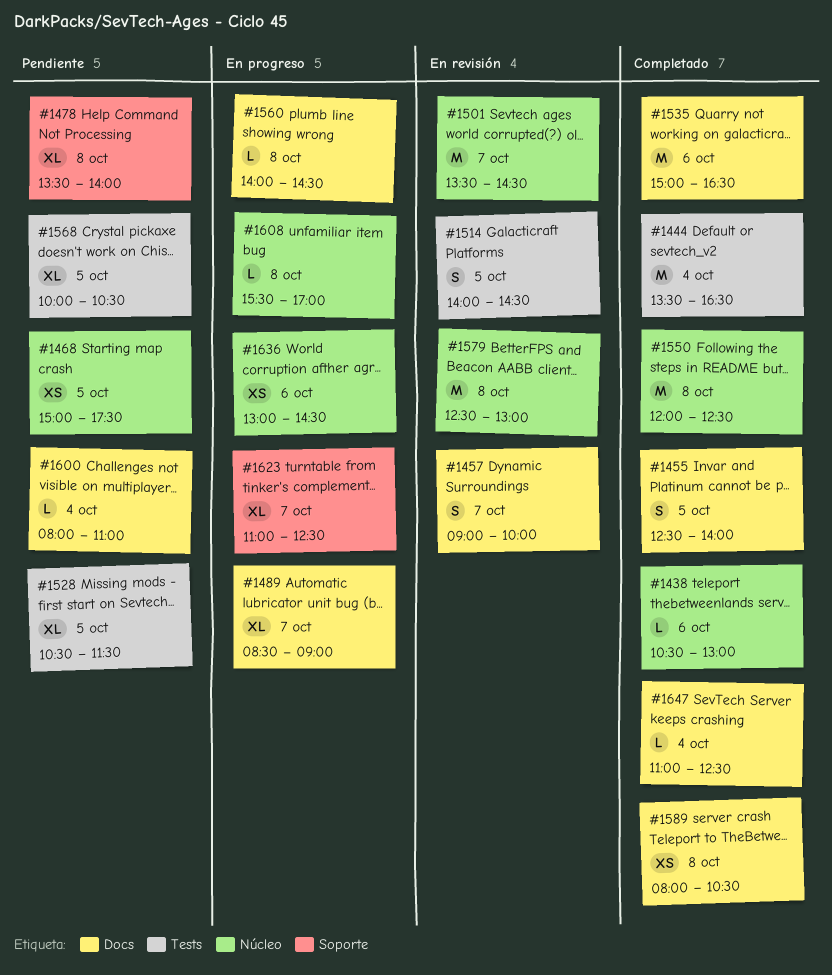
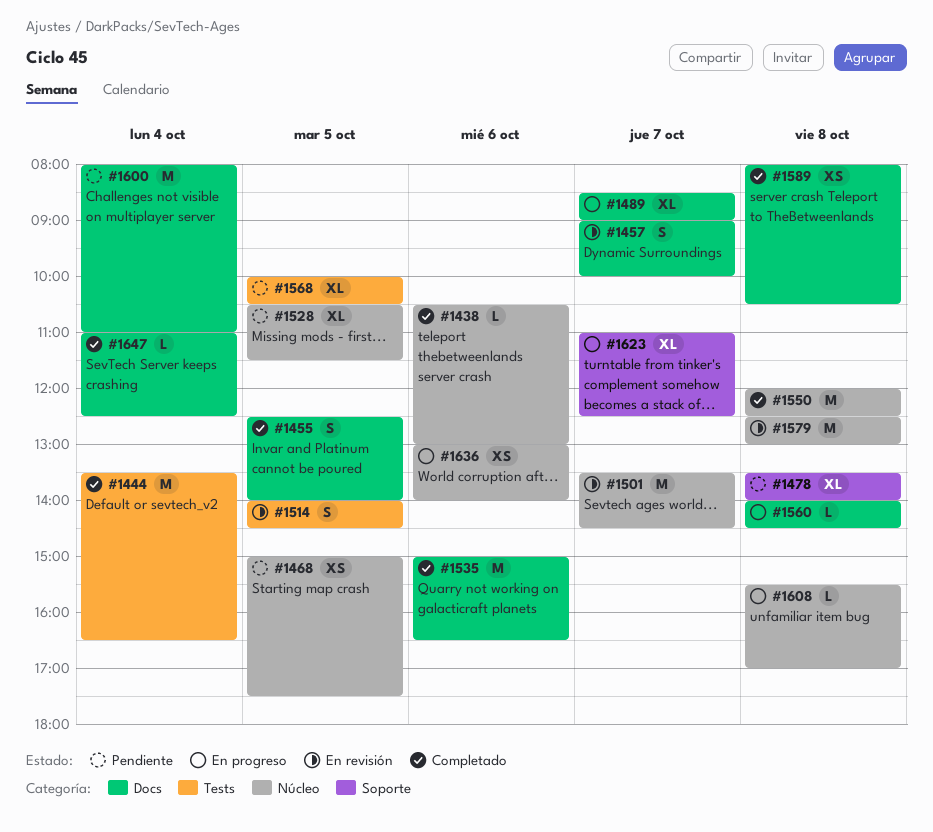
#1528, label: Tests -> Núcleo
#1600, estimate: L -> M
#1636, ends: 14:30 -> 14:00

